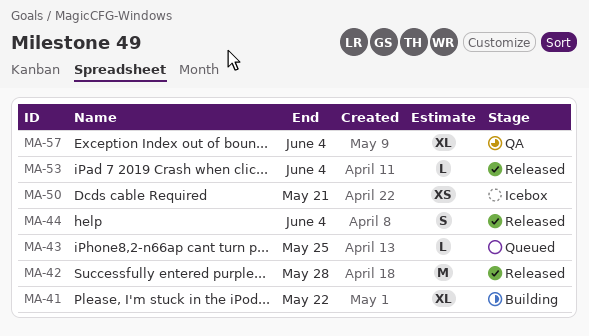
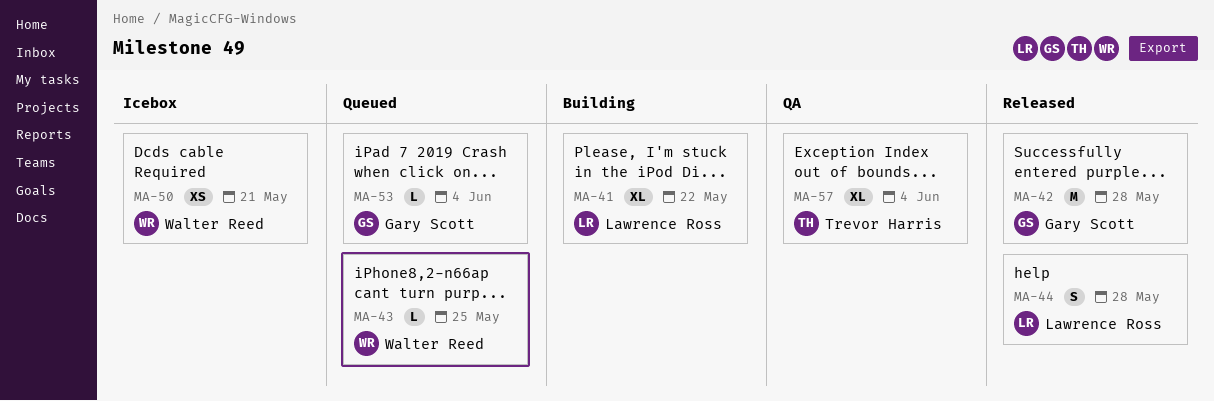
MA-44, due: Jun 4 -> May 28
MA-53, status: Released -> Queued

